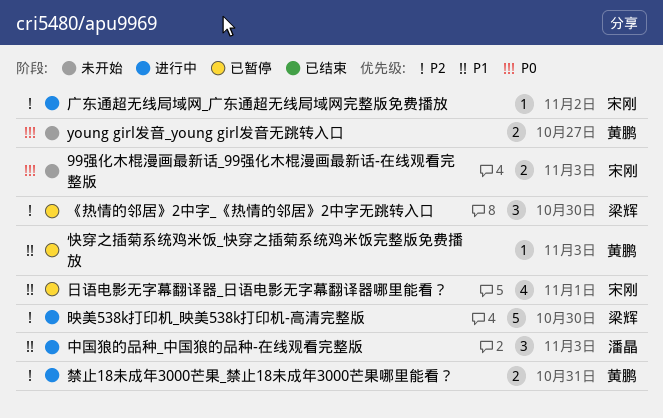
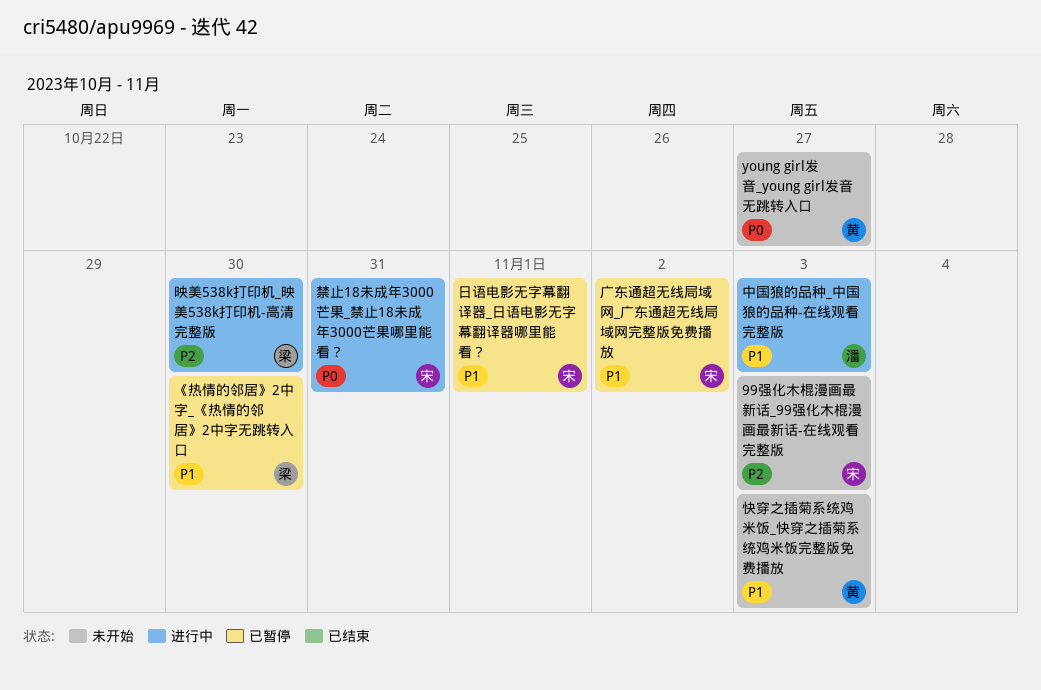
99强化木棍漫画最新话_99强化木棍漫画最新话-在线观看完整版, priority: P0 -> P2
《热情的邻居》2中字_《热情的邻居》2中字无跳转入口, priority: P2 -> P1
广东通超无线局域网_广东通超无线局域网完整版免费播放, status: 进行中 -> 已暂停
广东通超无线局域网_广东通超无线局域网完整版免费播放, priority: P2 -> P1
快穿之插菊系统鸡米饭_快穿之插菊系统鸡米饭完整版免费播放, status: 已暂停 -> 未开始
禁止18未成年3000芒果_禁止18未成年3000芒果哪里能看？, owner: 黄鹏 -> 宋刚
禁止18未成年3000芒果_禁止18未成年3000芒果哪里能看？, priority: P2 -> P0

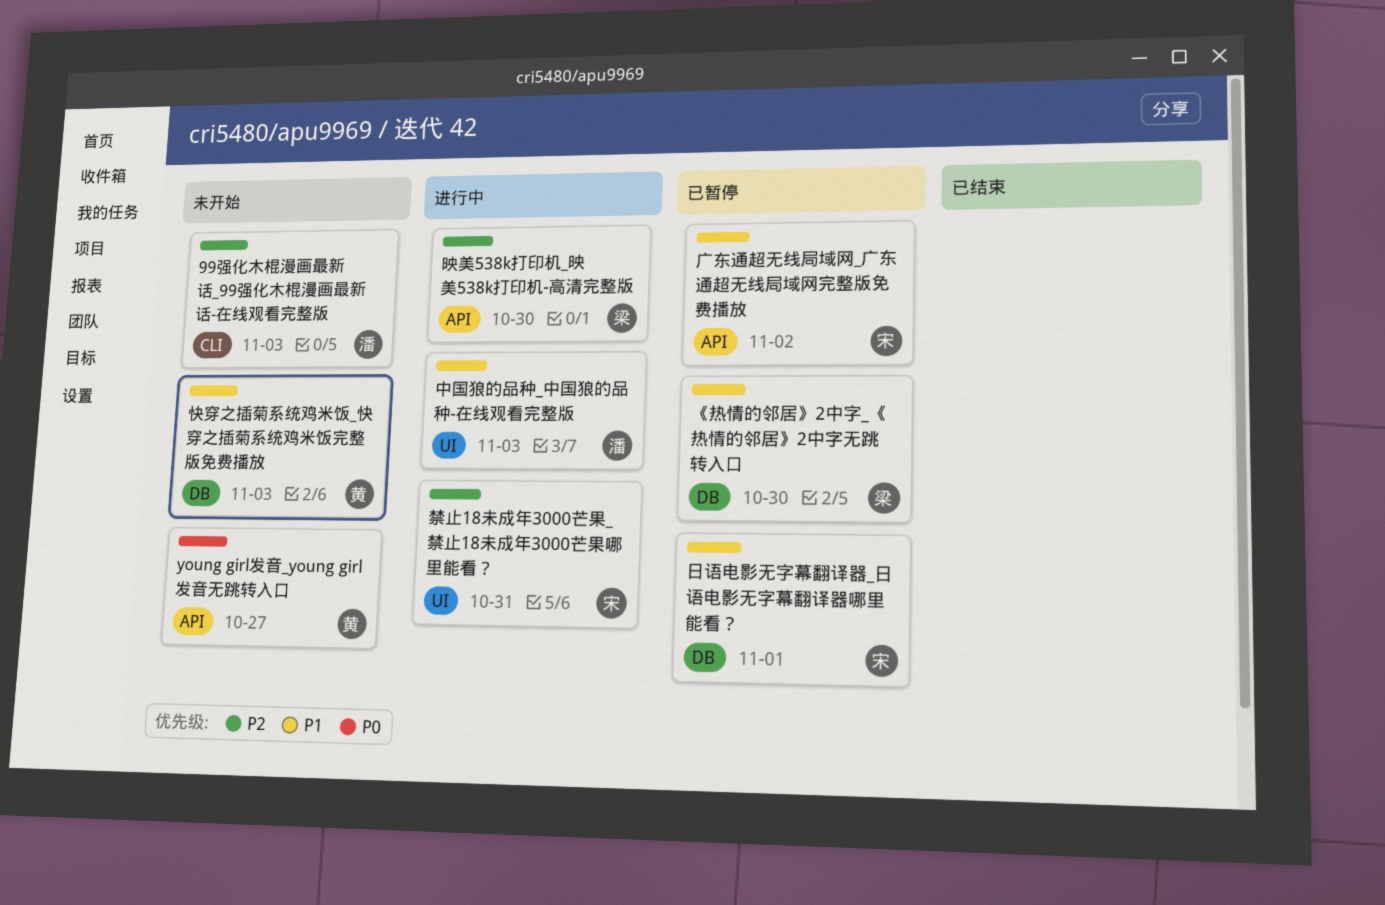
99强化木棍漫画最新话_99强化木棍漫画最新话-在线观看完整版, owner: 宋 -> 潘
禁止18未成年3000芒果_禁止18未成年3000芒果哪里能看？, priority: P0 -> P2

